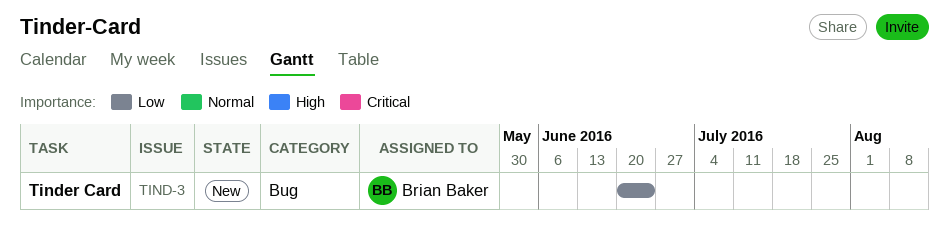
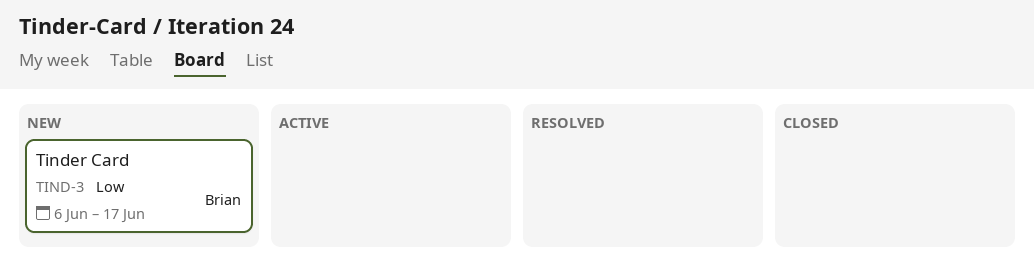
TIND-3, start: Jun 20 -> Jun 6
TIND-3, due: Jun 24 -> Jun 17

